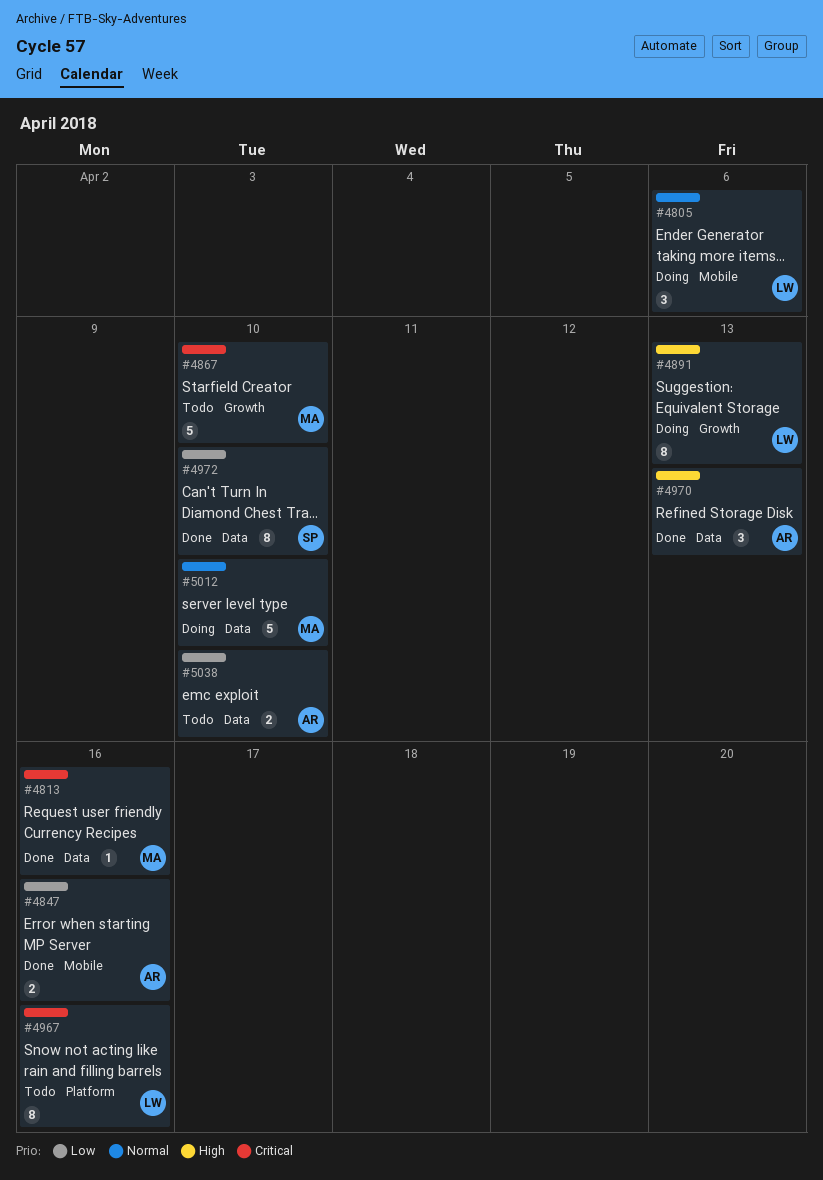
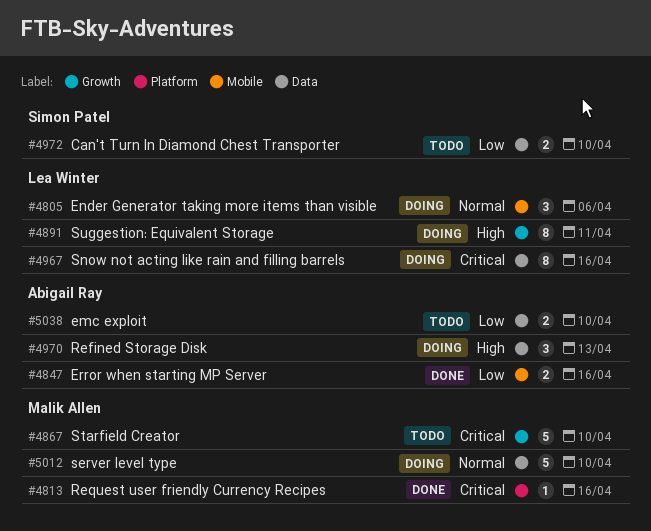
#4813, label: Data -> Platform
#4891, due: Apr 13 -> Apr 11
#4967, status: Todo -> Doing
#4967, label: Platform -> Data
#4970, status: Done -> Doing
#4972, status: Done -> Todo
#4972, estimate: 8 -> 2

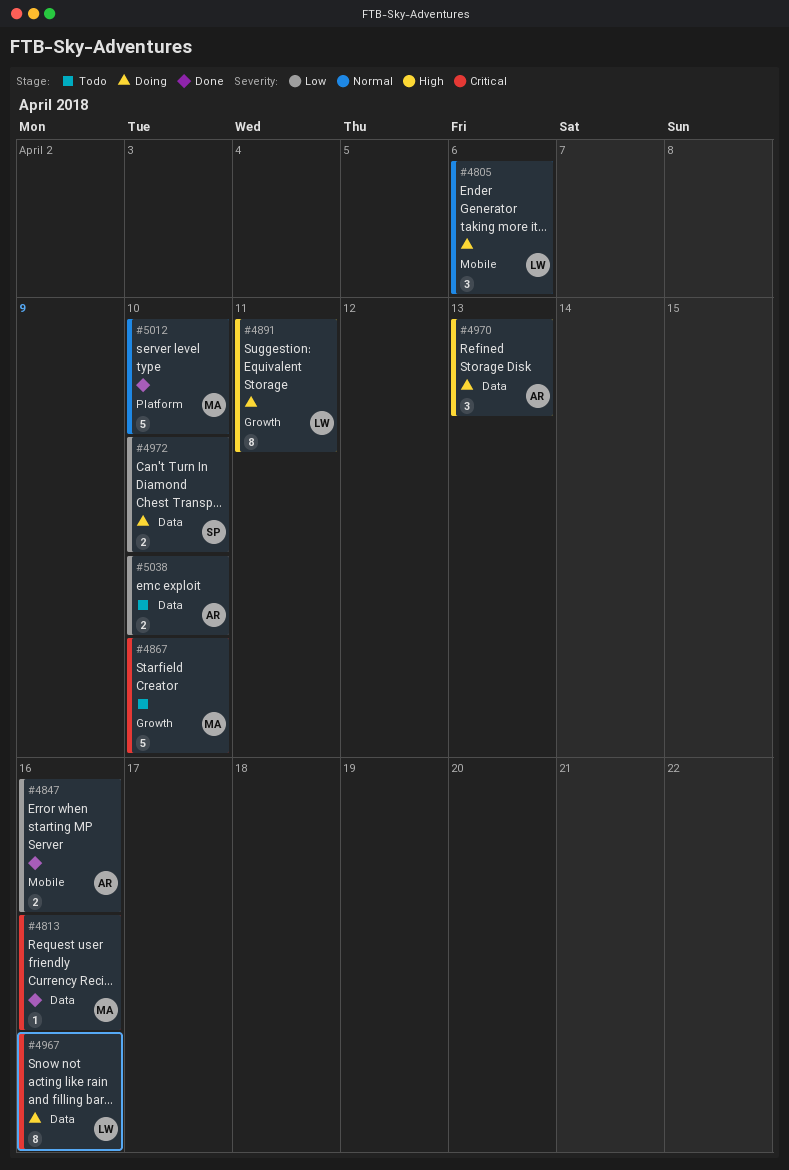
#4813, label: Platform -> Data
#4972, status: Todo -> Doing
#5012, status: Doing -> Done
#5012, label: Data -> Platform

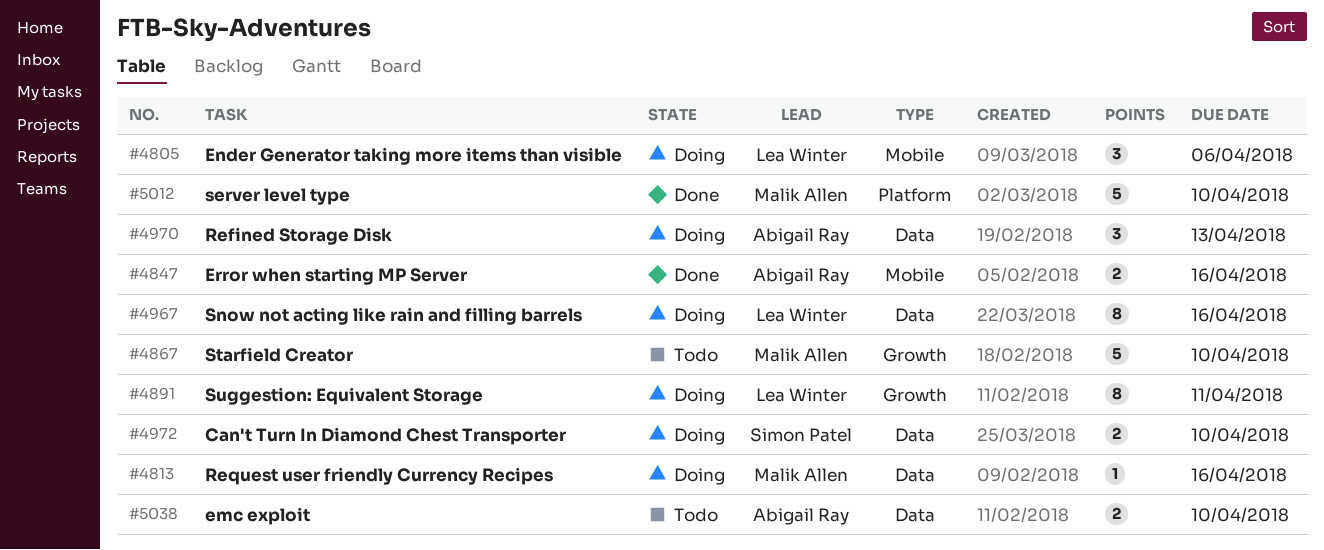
#4813, status: Done -> Doing

